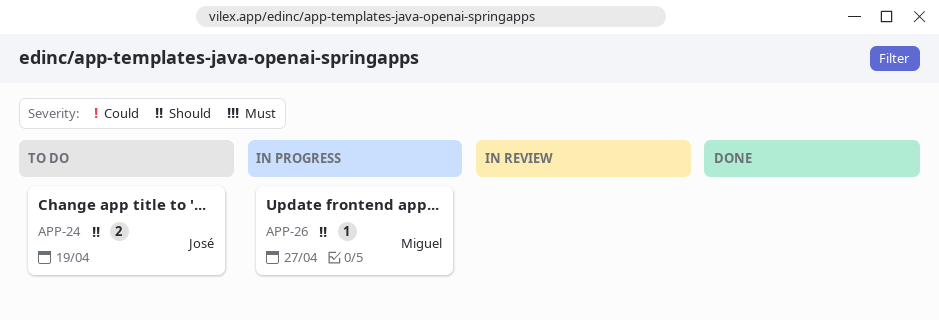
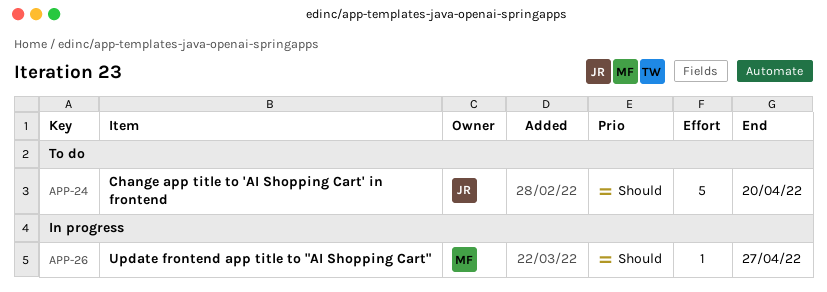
APP-24, estimate: 2 -> 5
APP-24, due: Apr 19 -> Apr 20

